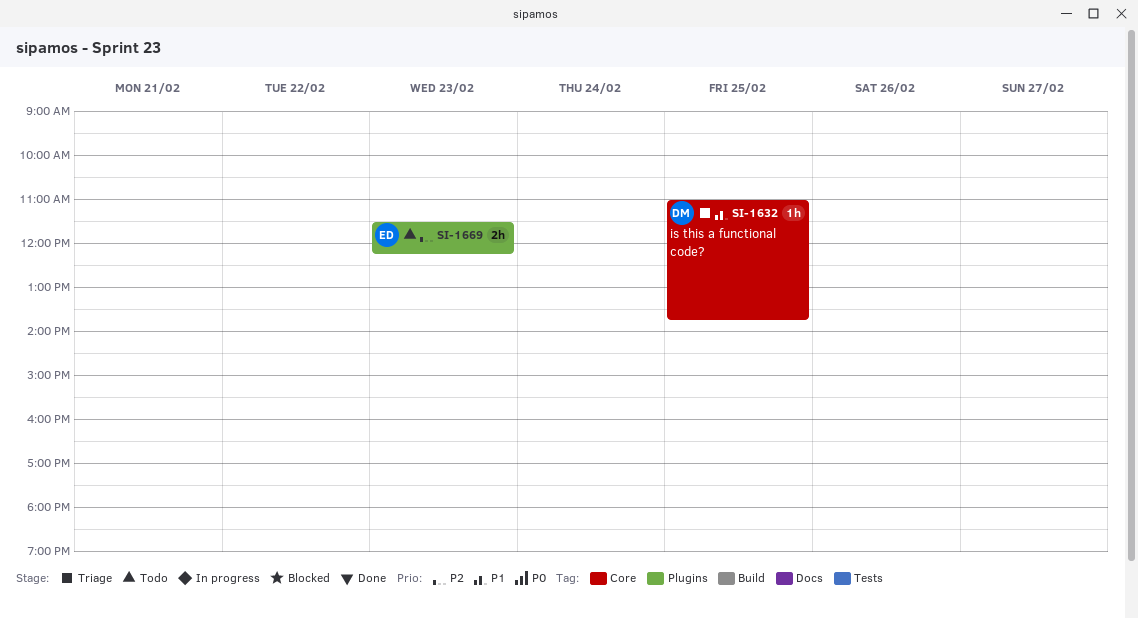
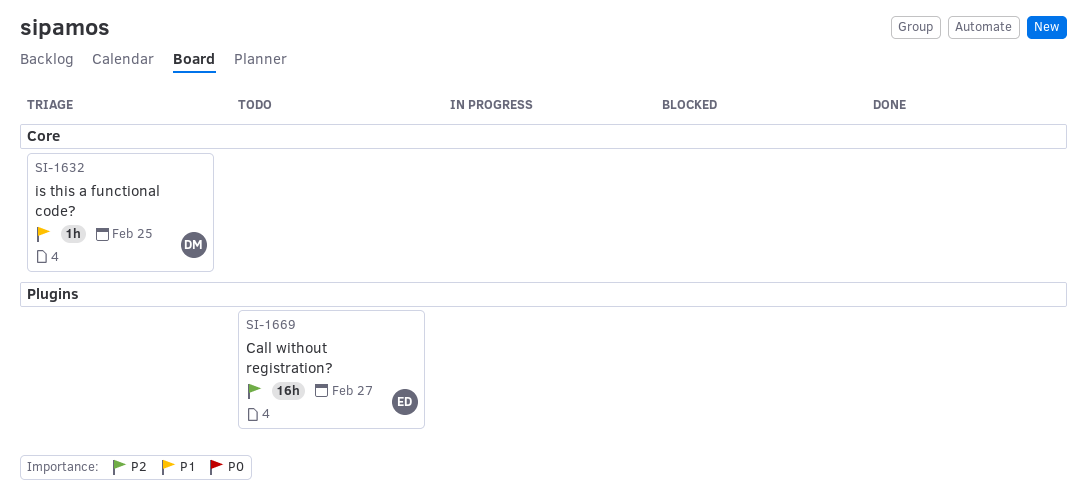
SI-1669, estimate: 2h -> 16h
SI-1669, day: Feb 23 -> Feb 27

